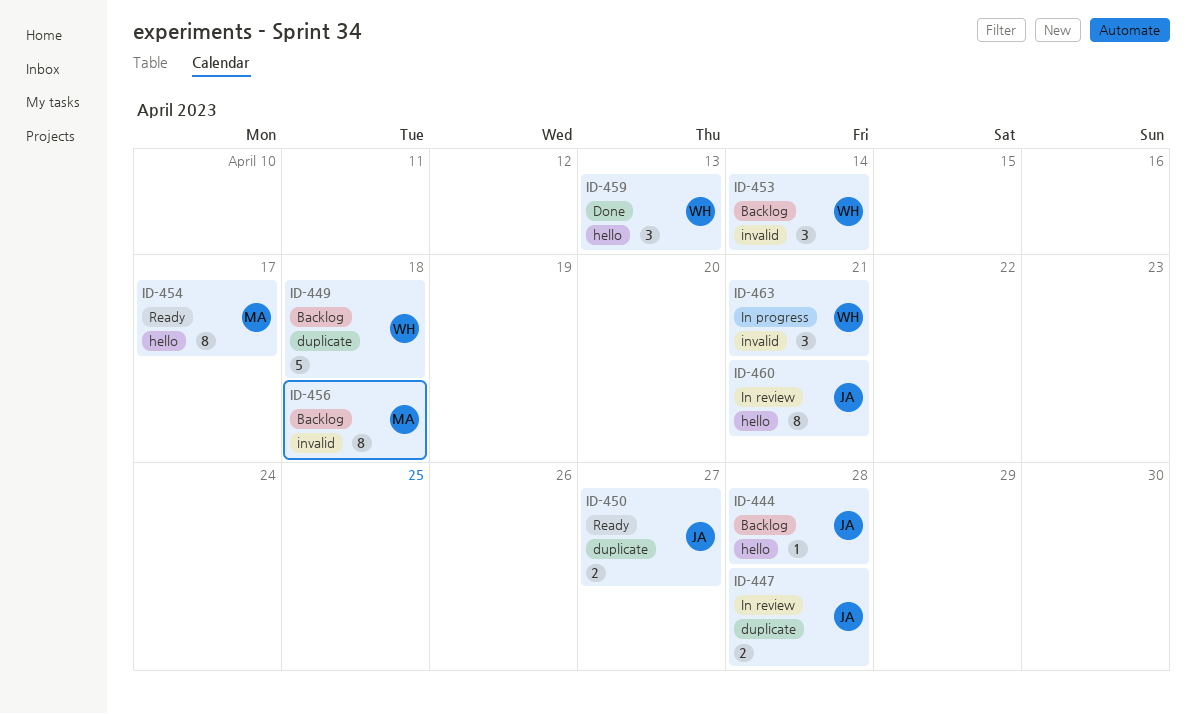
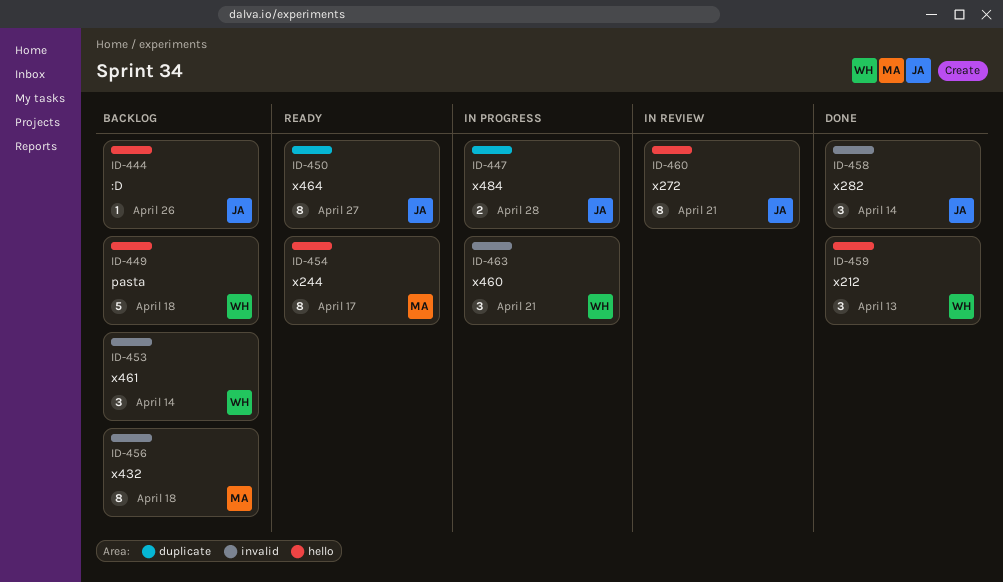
ID-444, due: Apr 28 -> Apr 26
ID-447, status: In review -> In progress
ID-449, label: duplicate -> hello
ID-450, estimate: 2 -> 8
ID-458: none -> present

